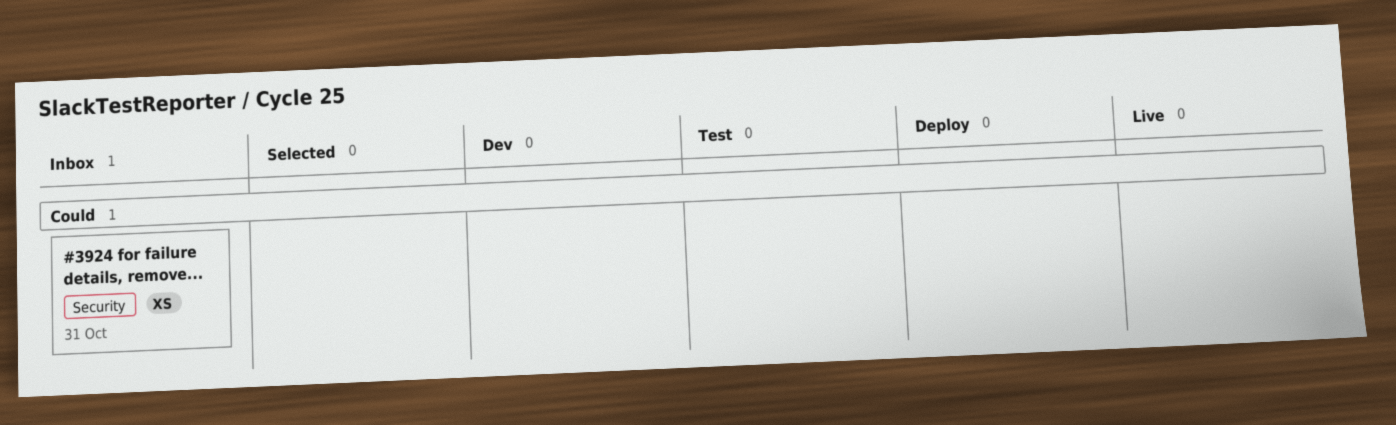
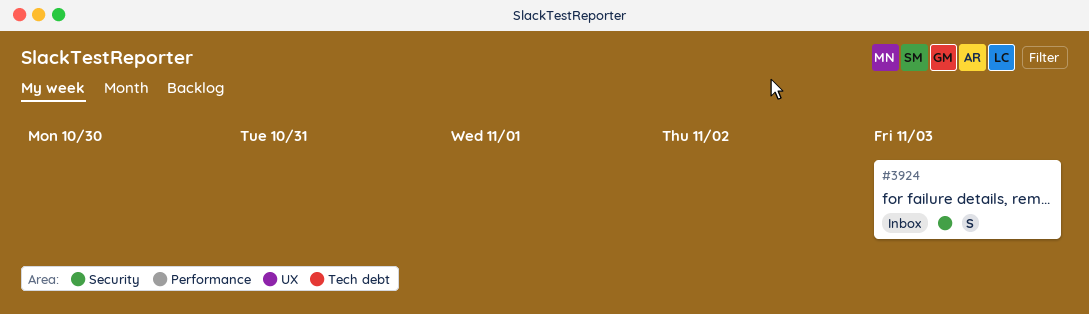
#3924, estimate: XS -> S
#3924, due: Oct 31 -> Nov 3

